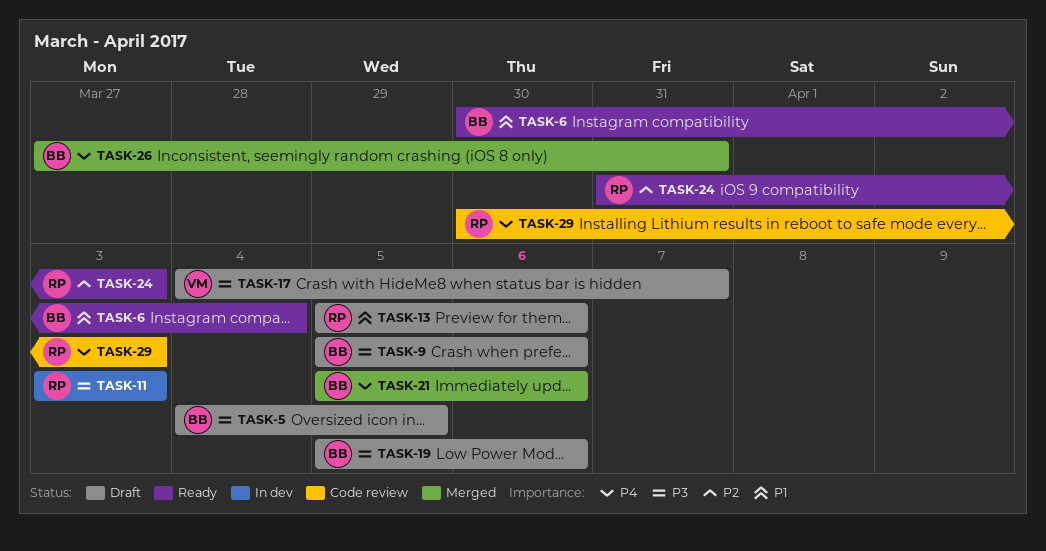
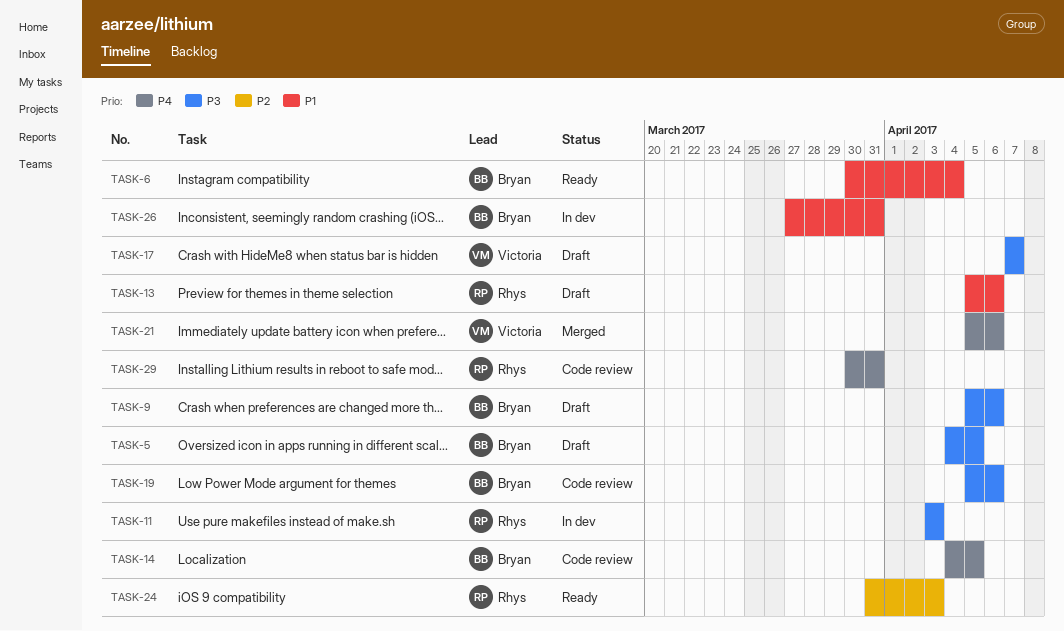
TASK-14: none -> present
TASK-17, start: Apr 4 -> Apr 7
TASK-19, status: Draft -> Code review
TASK-21, owner: Bryan -> Victoria
TASK-26, status: Merged -> In dev
TASK-26, priority: P4 -> P1
TASK-29, due: Apr 3 -> Mar 31

